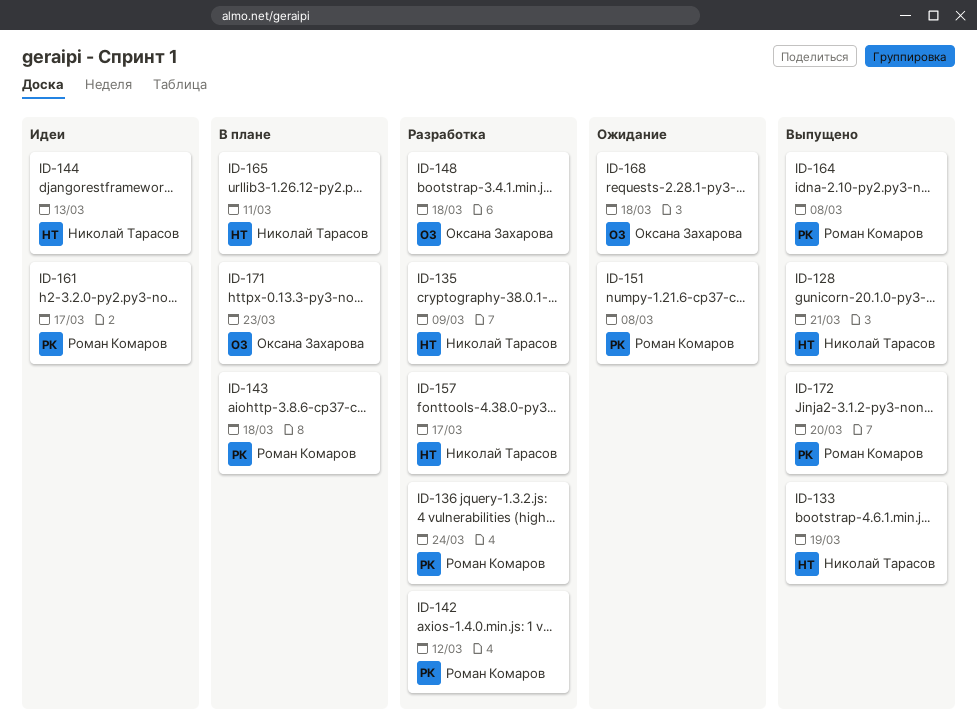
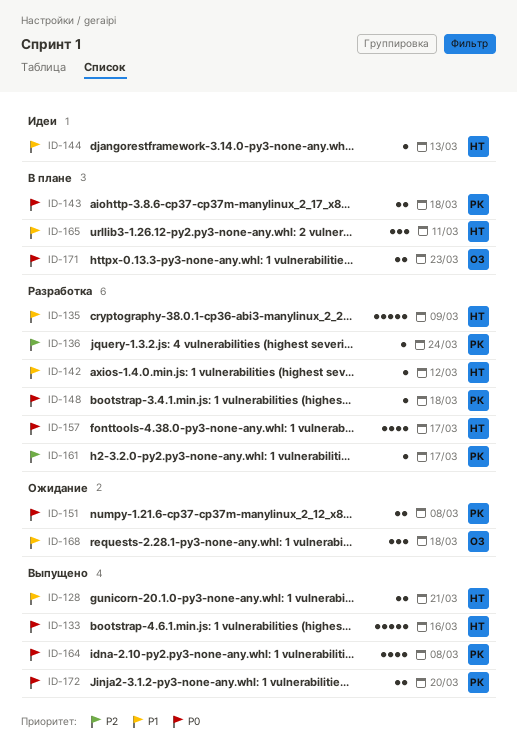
ID-133, due: Mar 19 -> Mar 16
ID-142, owner: Роман Комаров -> Николай Тарасов
ID-148, owner: Оксана Захарова -> Роман Комаров
ID-161, status: Идеи -> Разработка

